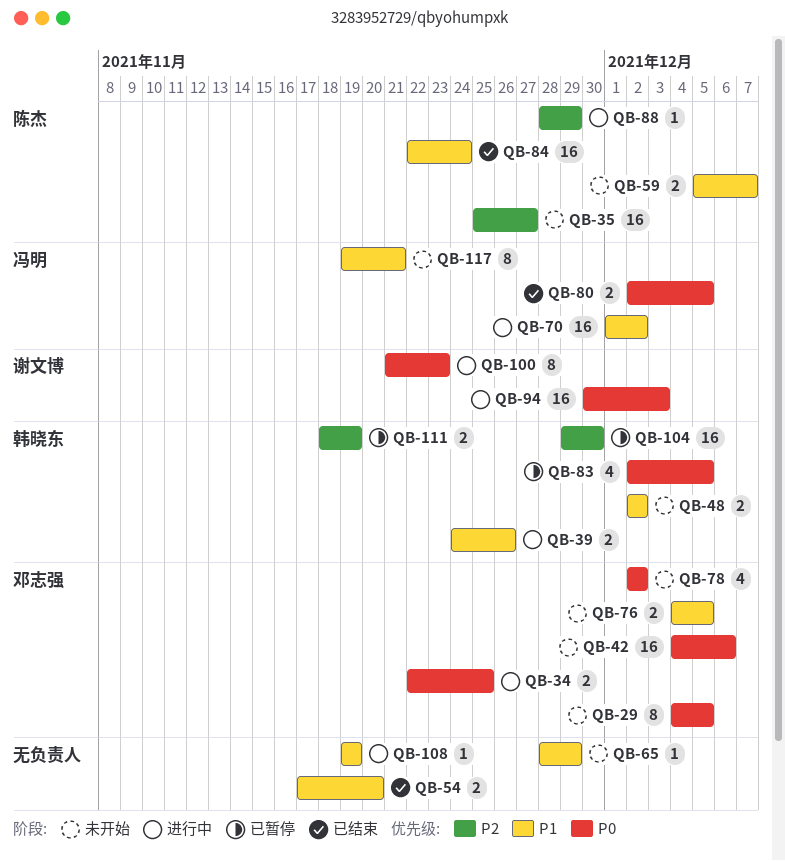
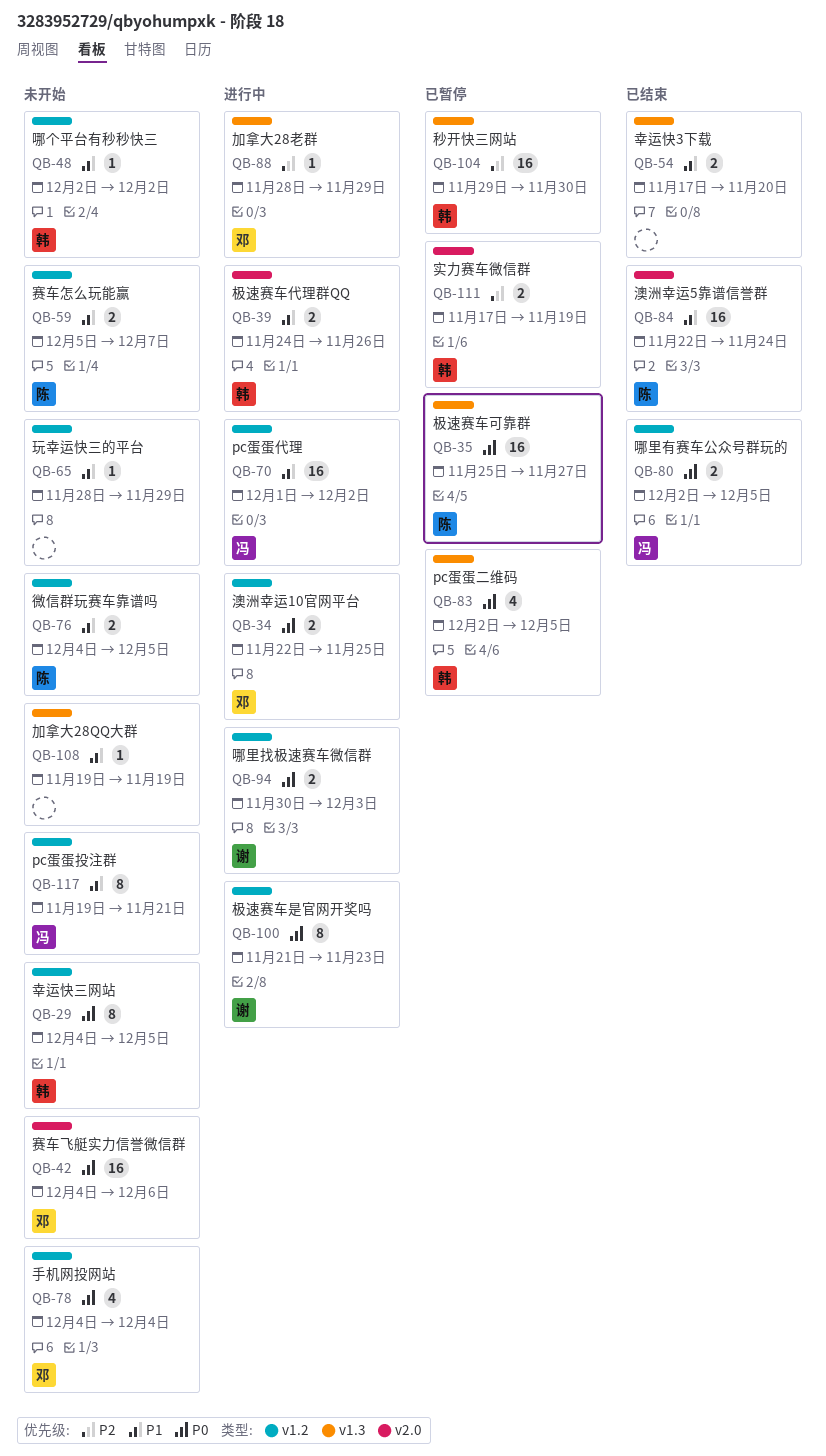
QB-29, owner: 邓志强 -> 韩晓东
QB-35, status: 未开始 -> 已暂停
QB-35, priority: P2 -> P0
QB-48, estimate: 2 -> 1
QB-76, owner: 邓志强 -> 陈杰
QB-78, start: Dec 2 -> Dec 4
QB-78, due: Dec 2 -> Dec 4
QB-88, owner: 陈杰 -> 邓志强
QB-94, estimate: 16 -> 2
QB-108, status: 进行中 -> 未开始
QB-111, start: Nov 18 -> Nov 17

